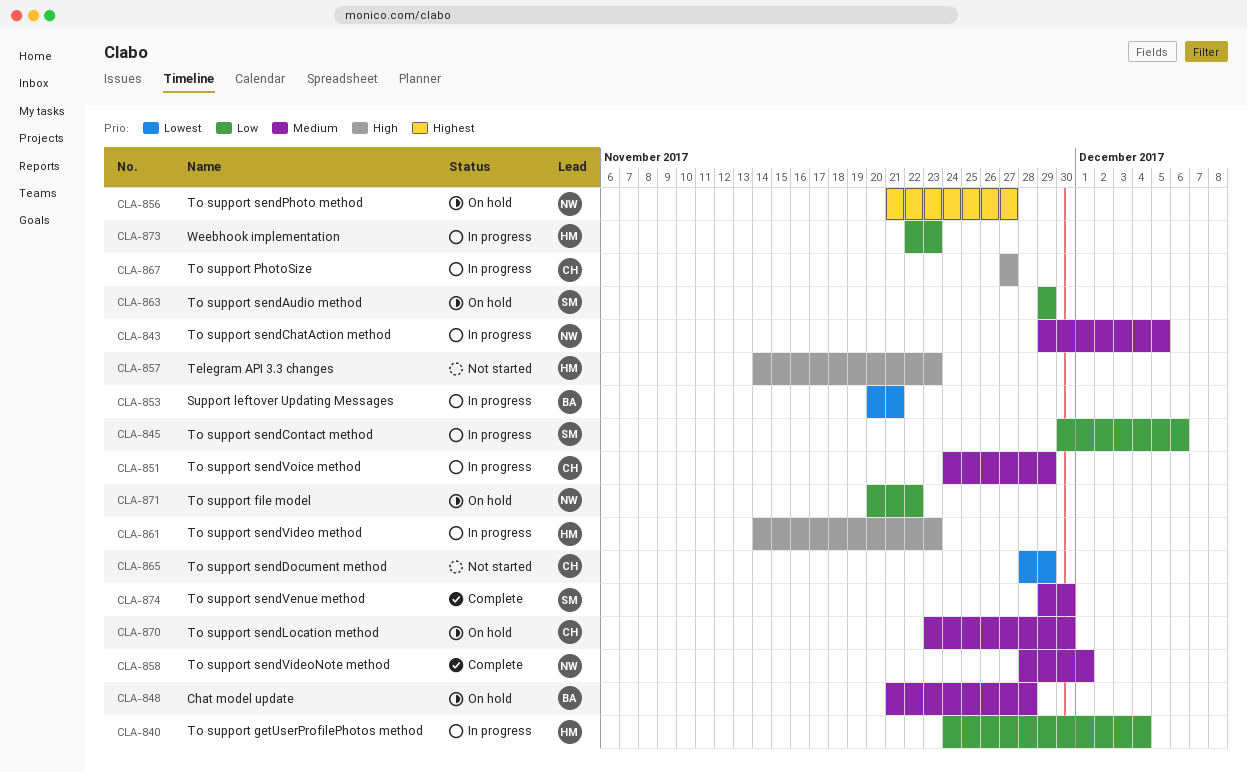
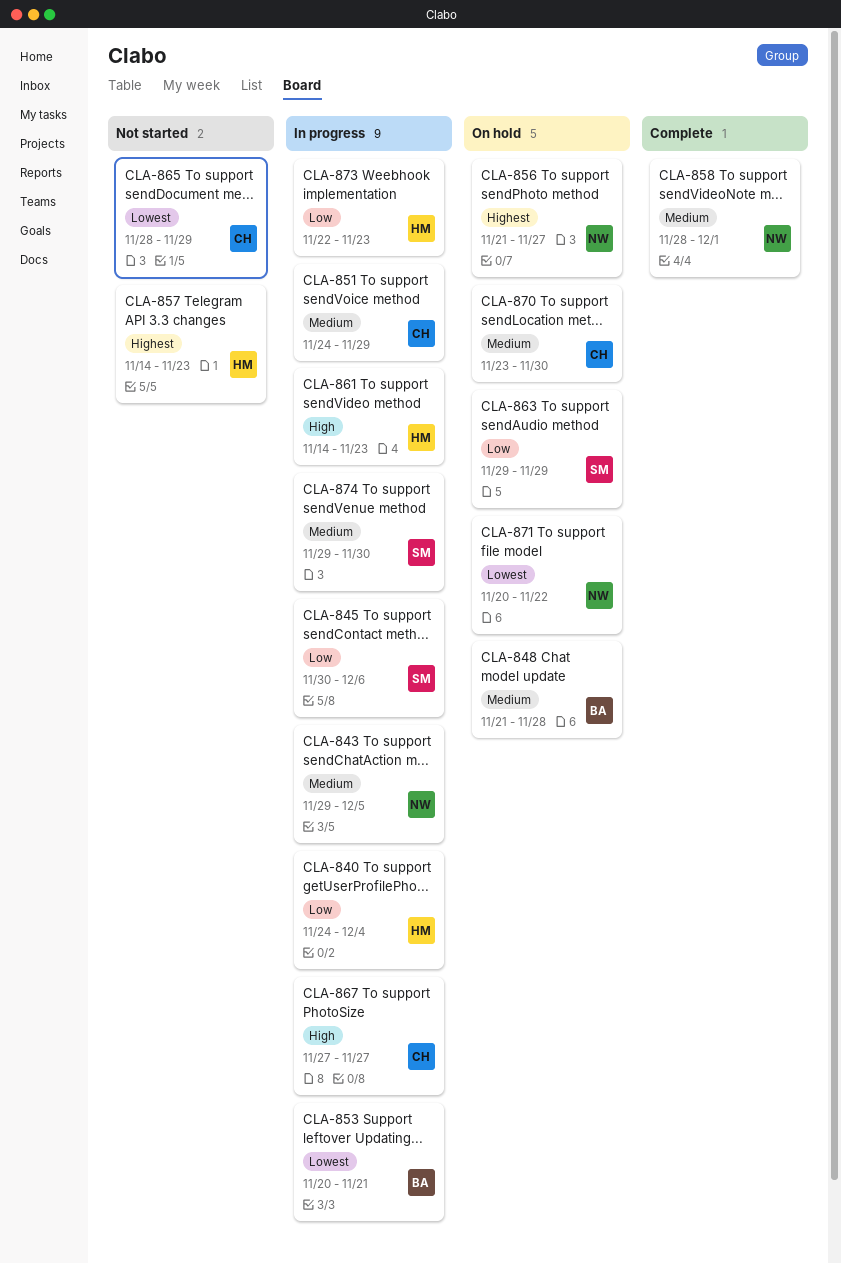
CLA-857, priority: High -> Highest
CLA-871, priority: Low -> Lowest
CLA-874, status: Complete -> In progress

